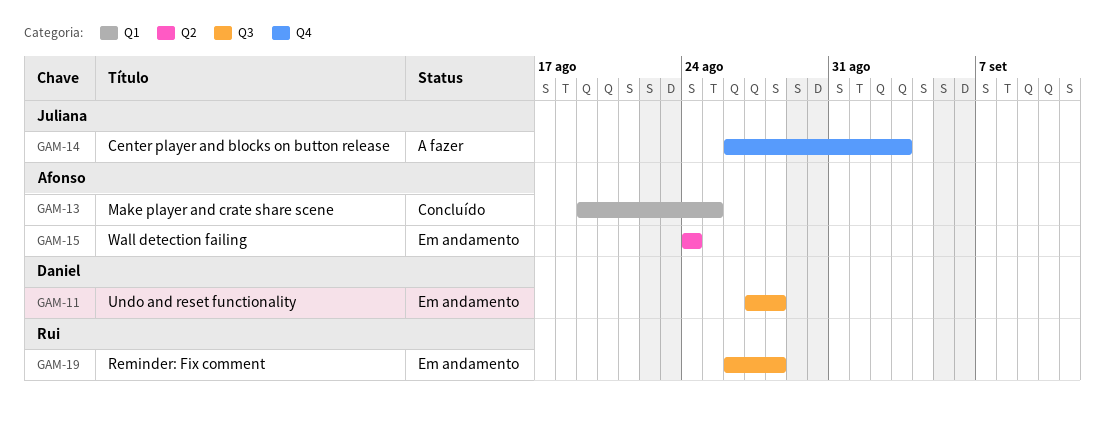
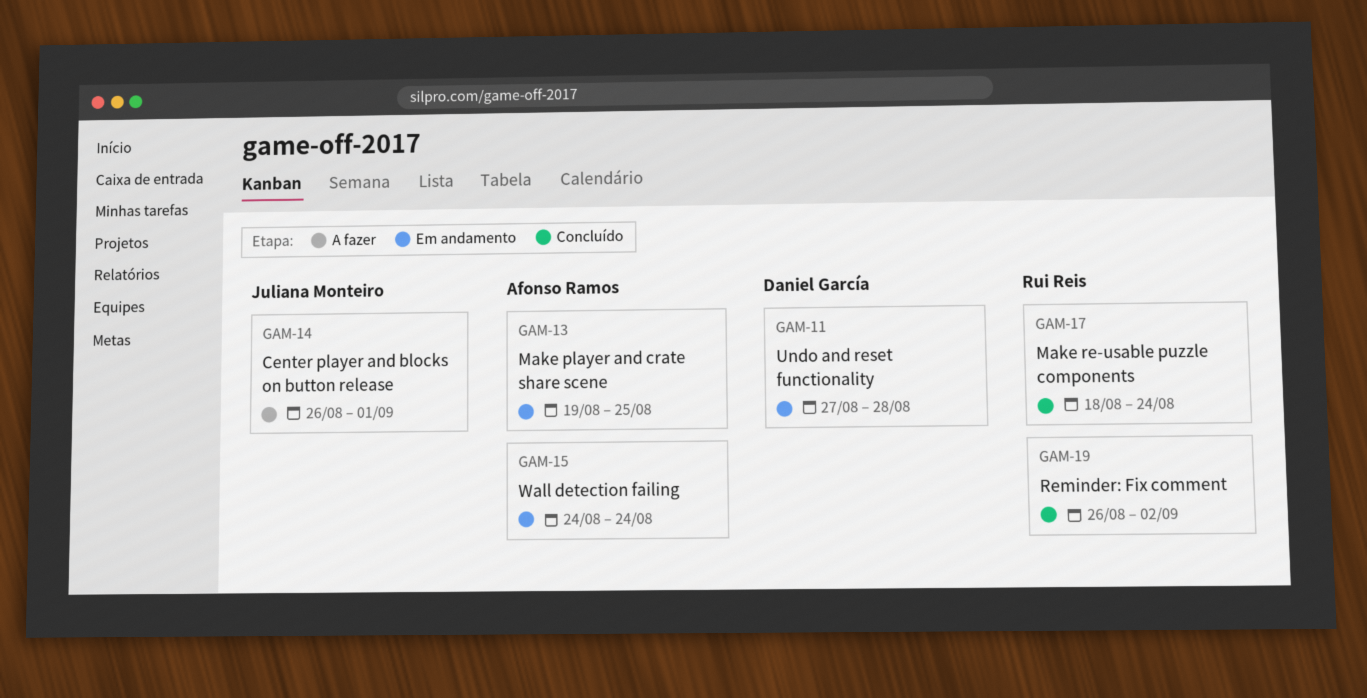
GAM-13, status: Concluído -> Em andamento
GAM-14, due: Sep 3 -> Sep 1
GAM-17: none -> present
GAM-19, status: Em andamento -> Concluído
GAM-19, due: Aug 28 -> Sep 2

